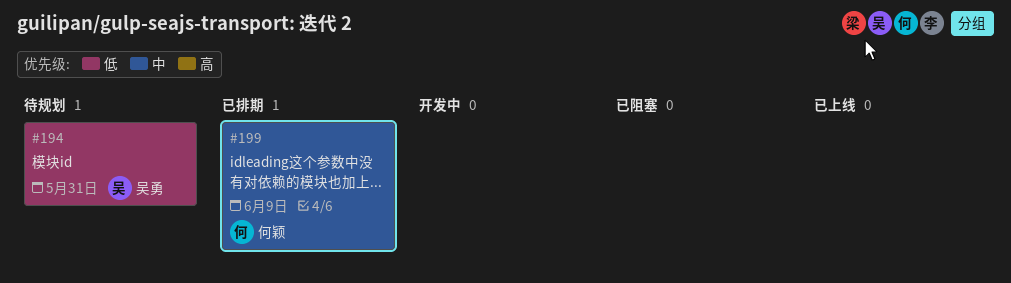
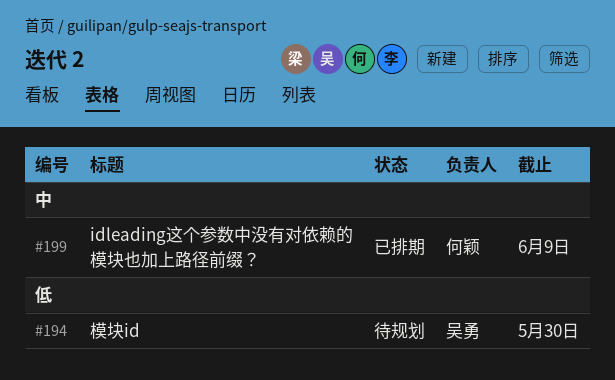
#194, due: May 31 -> May 30

